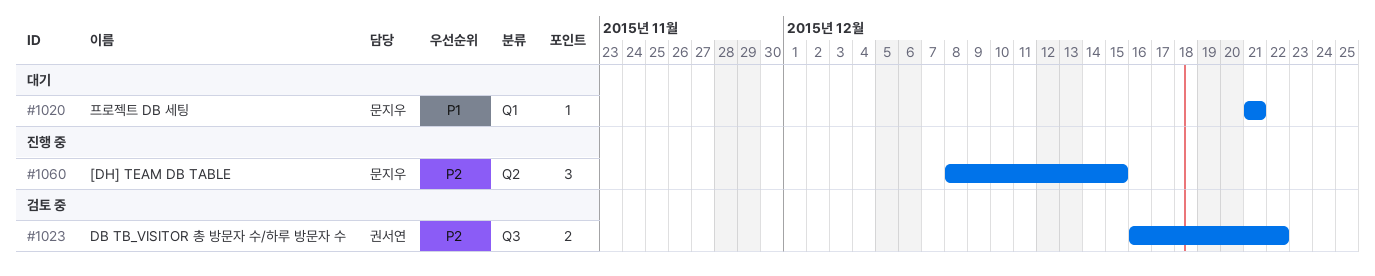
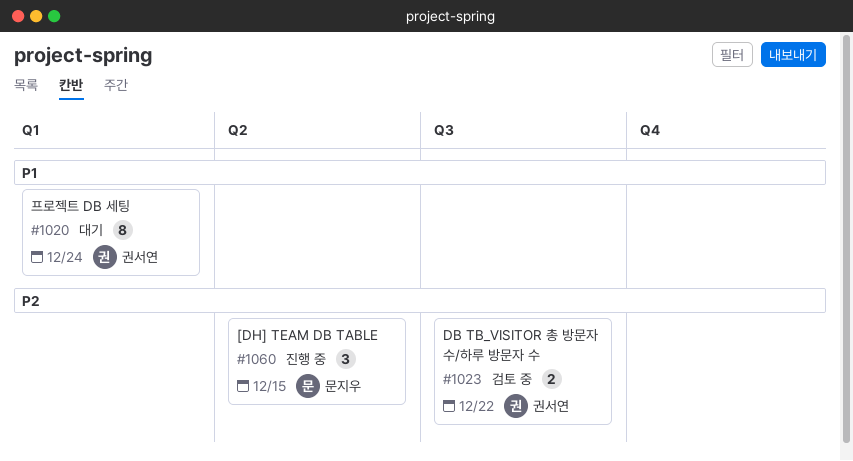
#1020, owner: 문지우 -> 권서연
#1020, estimate: 1 -> 8
#1020, due: Dec 21 -> Dec 24

